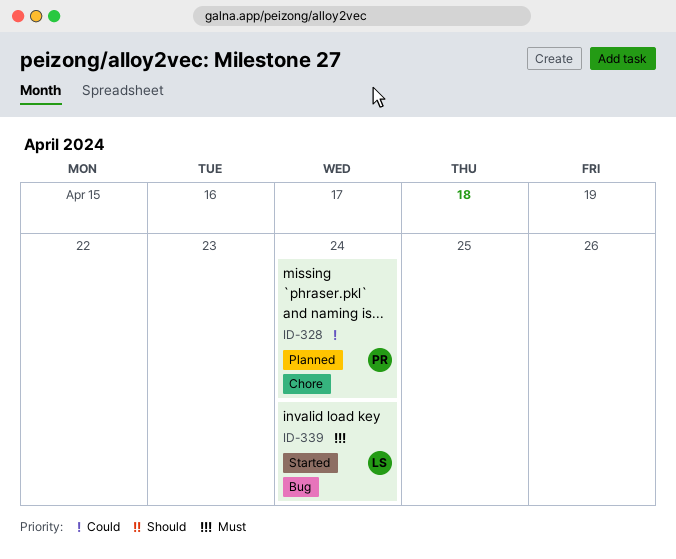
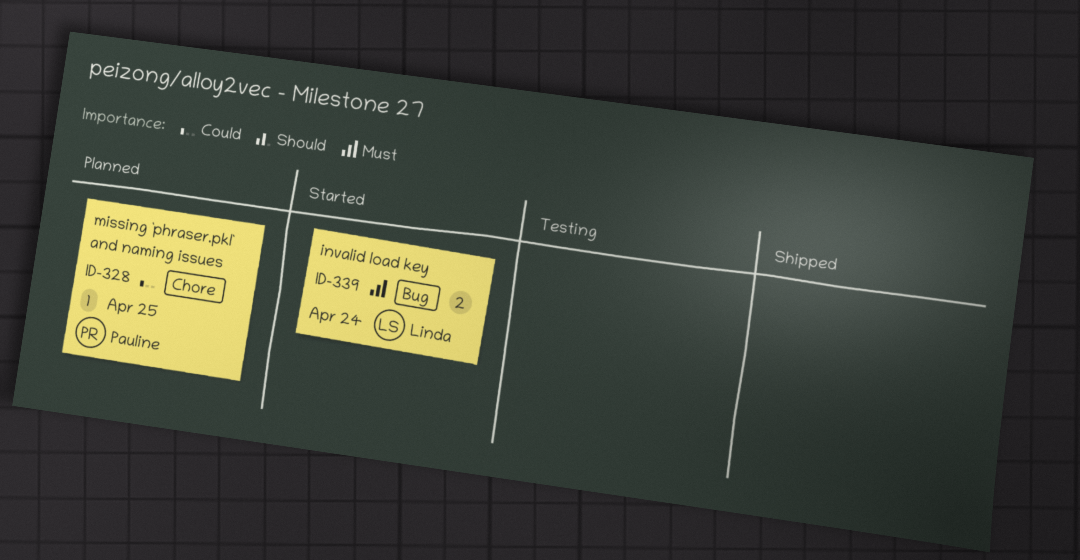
ID-328, due: Apr 24 -> Apr 25

